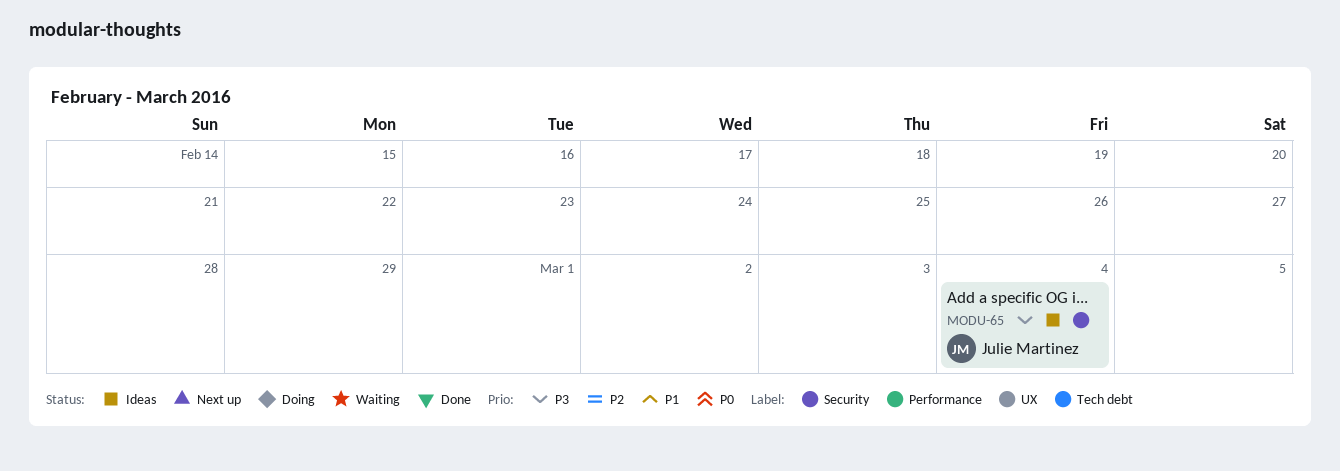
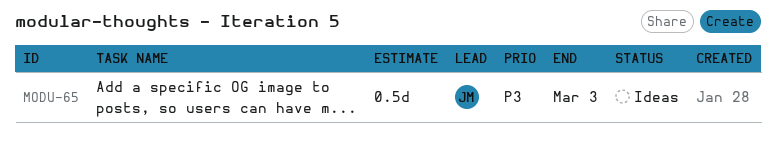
MODU-65, due: Mar 4 -> Mar 3

